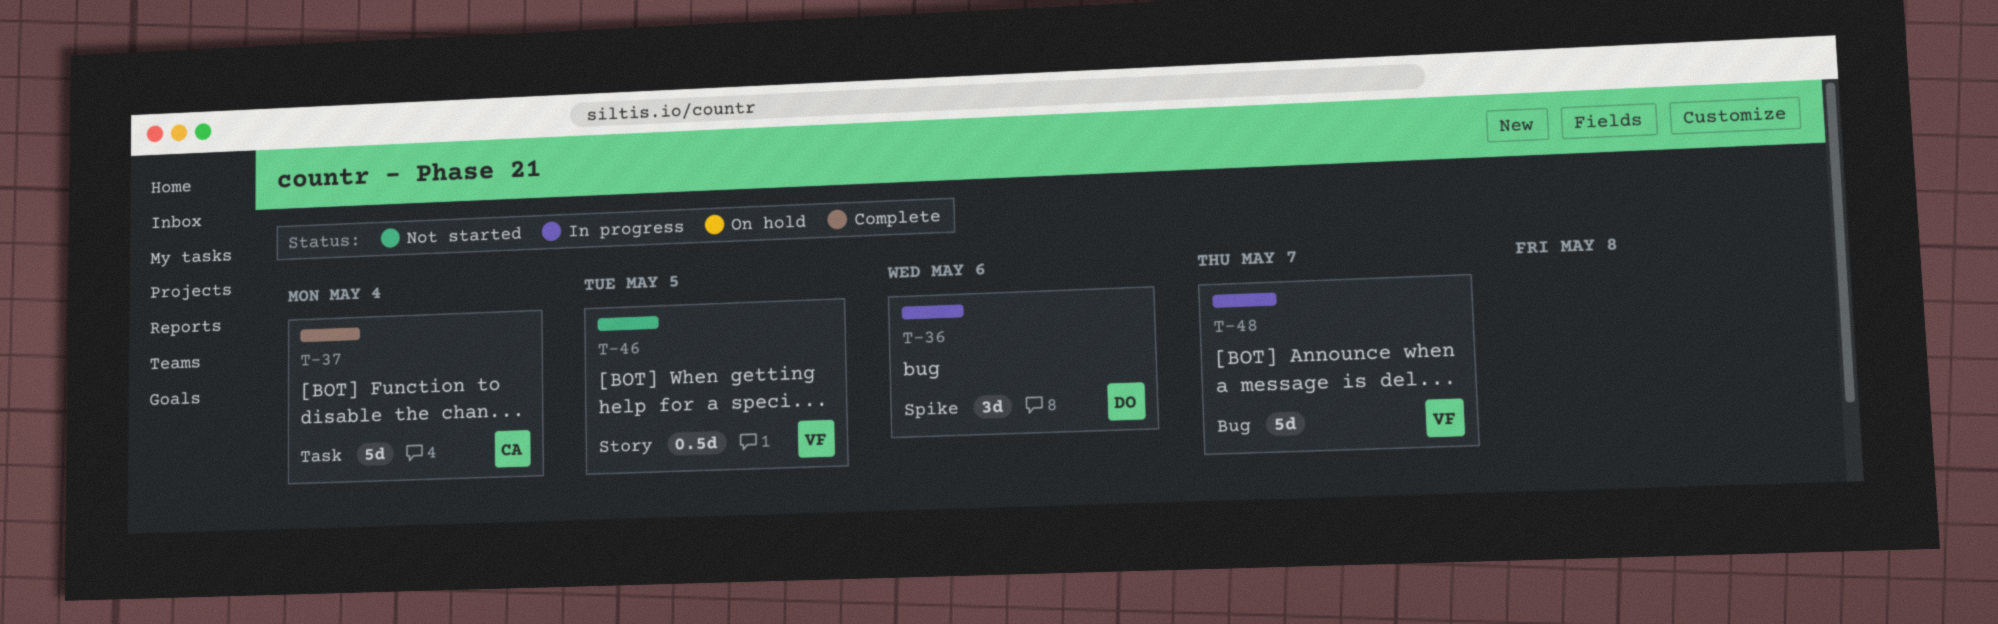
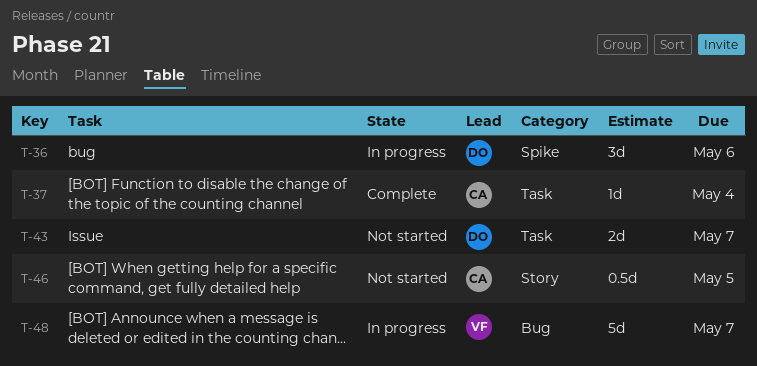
T-37, estimate: 5d -> 1d
T-43: none -> present
T-46, owner: VF -> CA

